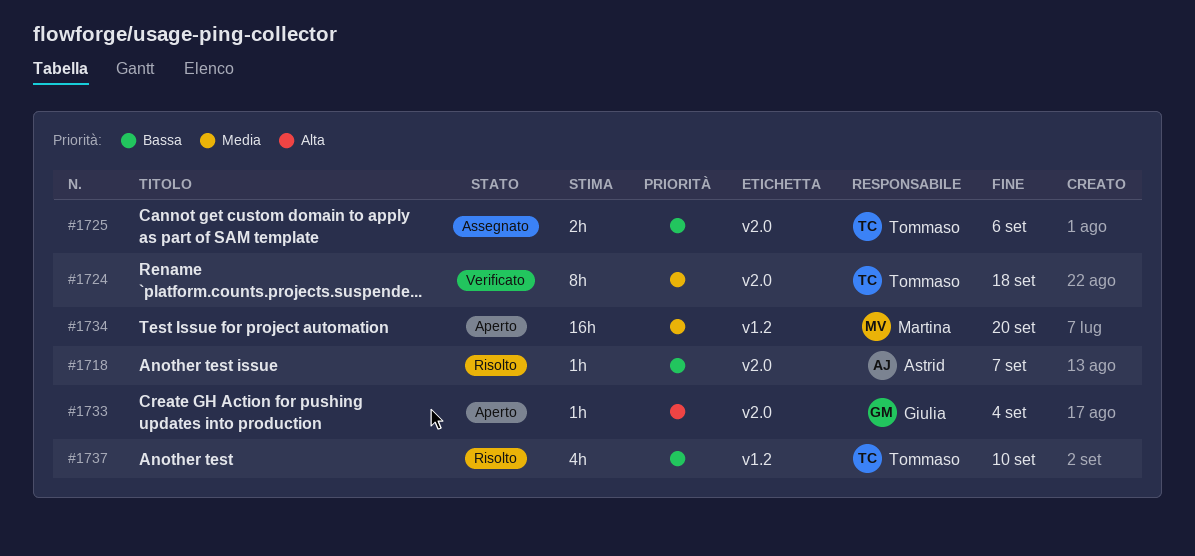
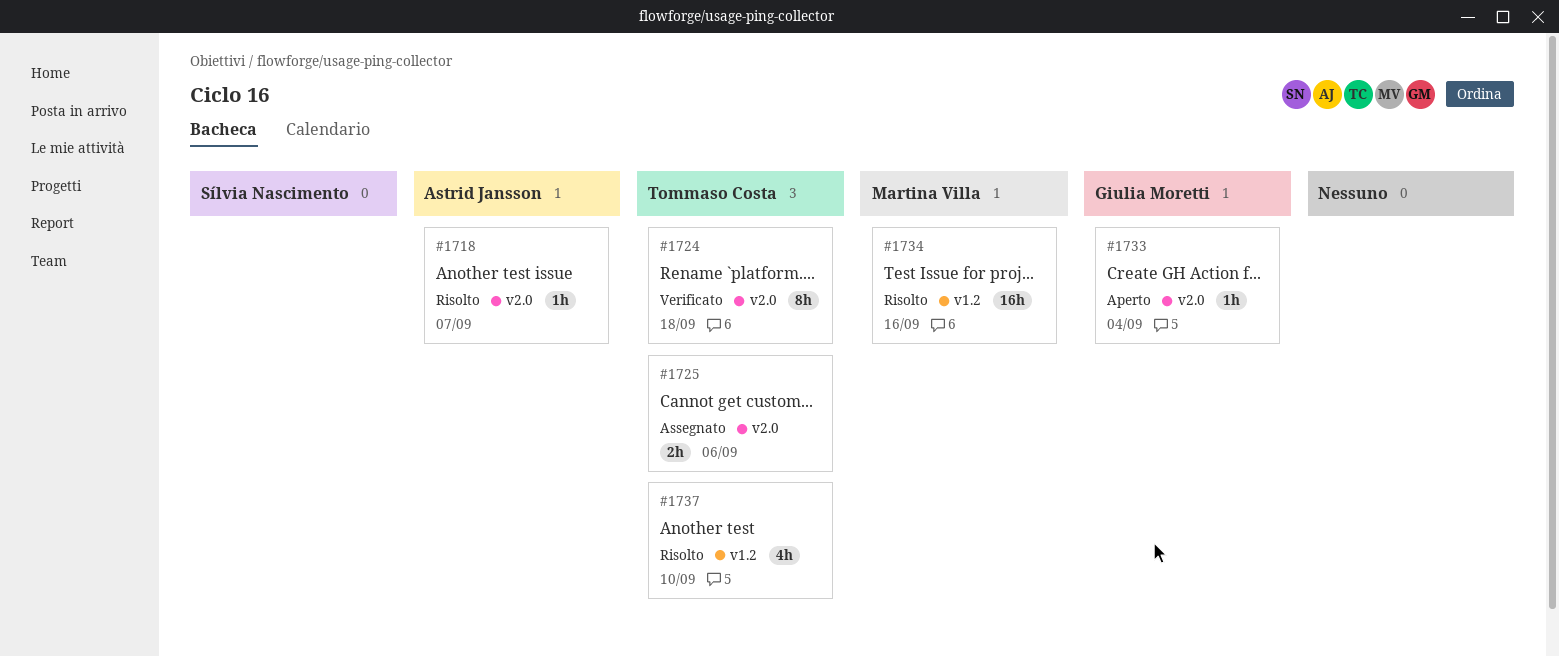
#1734, status: Aperto -> Risolto
#1734, due: Sep 20 -> Sep 16

